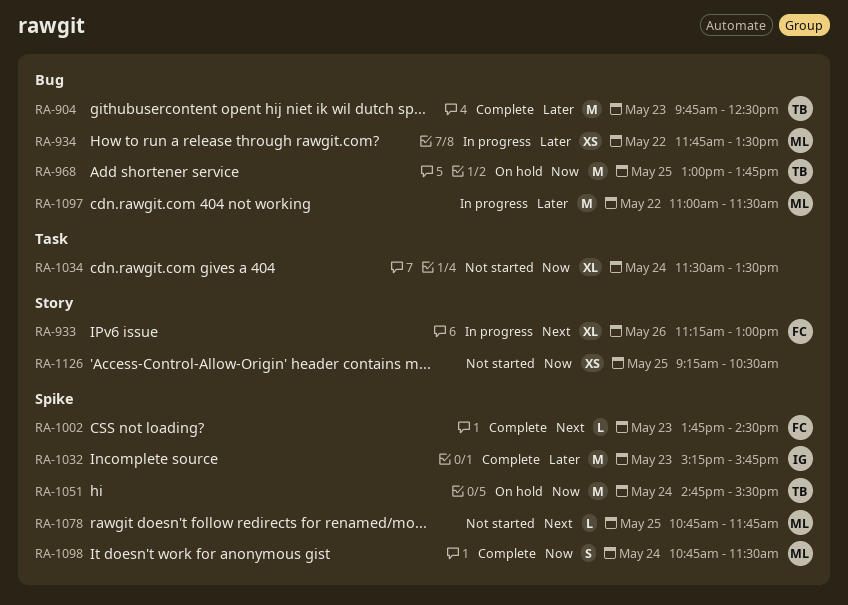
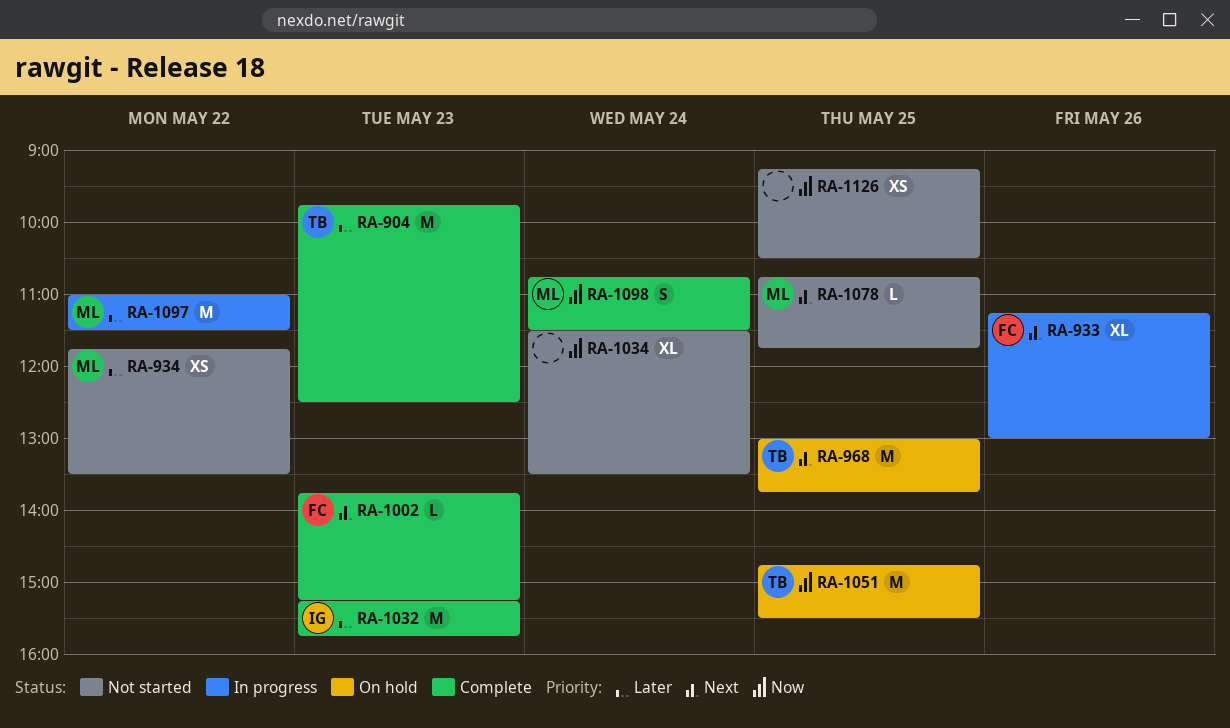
RA-934, status: In progress -> Not started
RA-968, priority: Now -> Next
RA-1002, ends: 14:30 -> 15:15
RA-1051, day: May 24 -> May 25

